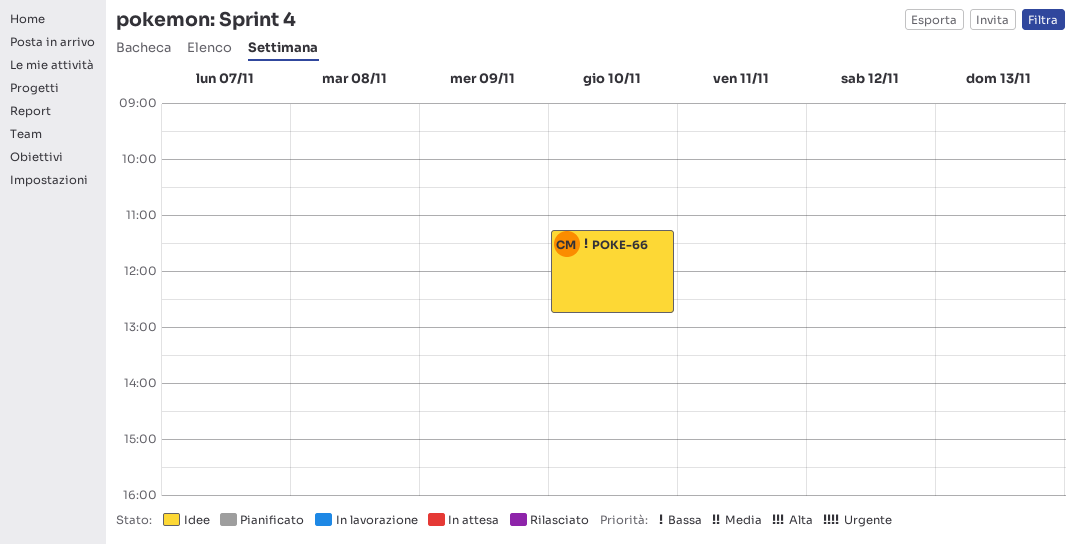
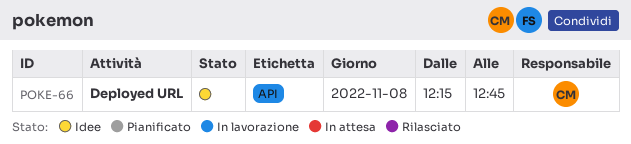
POKE-66, day: Nov 10 -> Nov 8
POKE-66, begins: 11:15 -> 12:15

